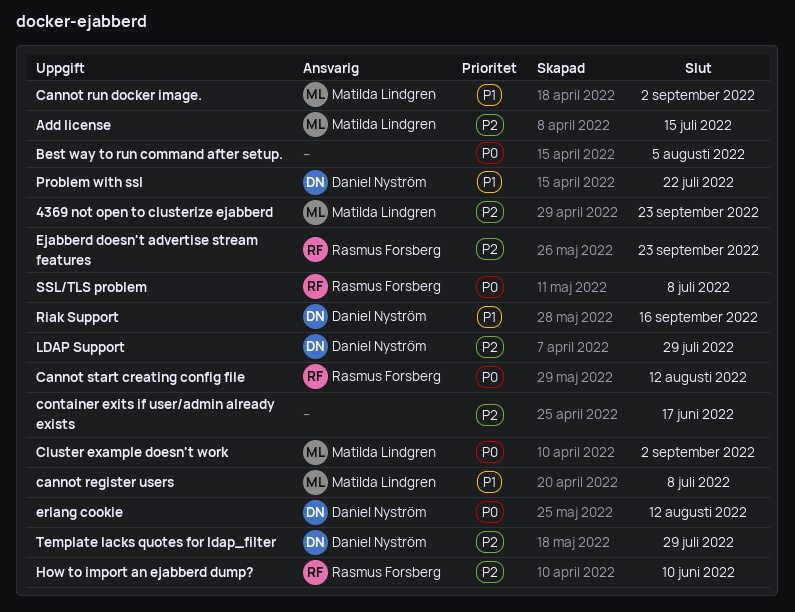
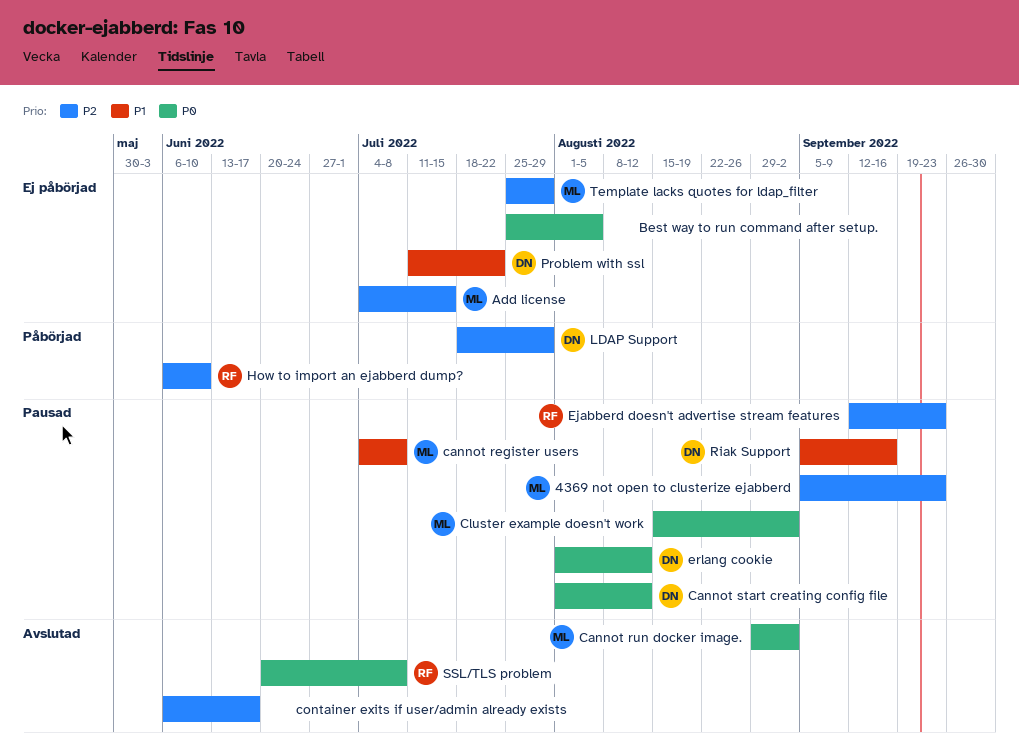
Cannot run docker image., priority: P1 -> P0
Cannot start creating config file, owner: Rasmus Forsberg -> Daniel Nyström
Template lacks quotes for ldap_filter, owner: Daniel Nyström -> Matilda Lindgren

